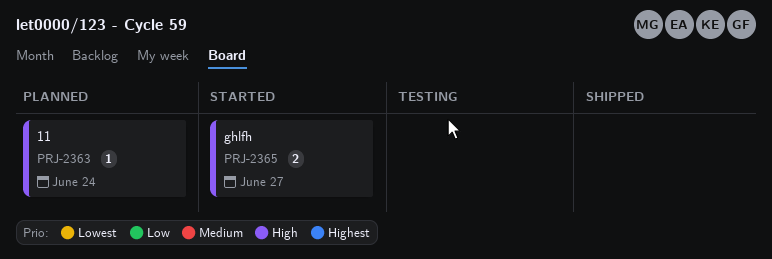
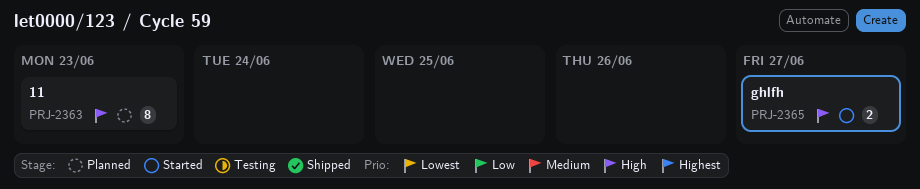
PRJ-2363, estimate: 1 -> 8
PRJ-2363, due: Jun 24 -> Jun 23

